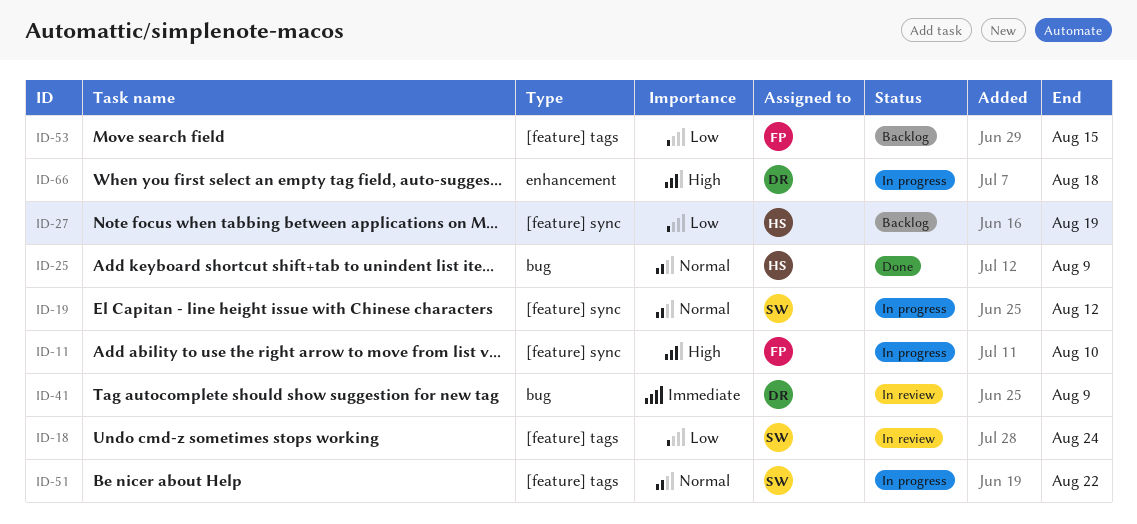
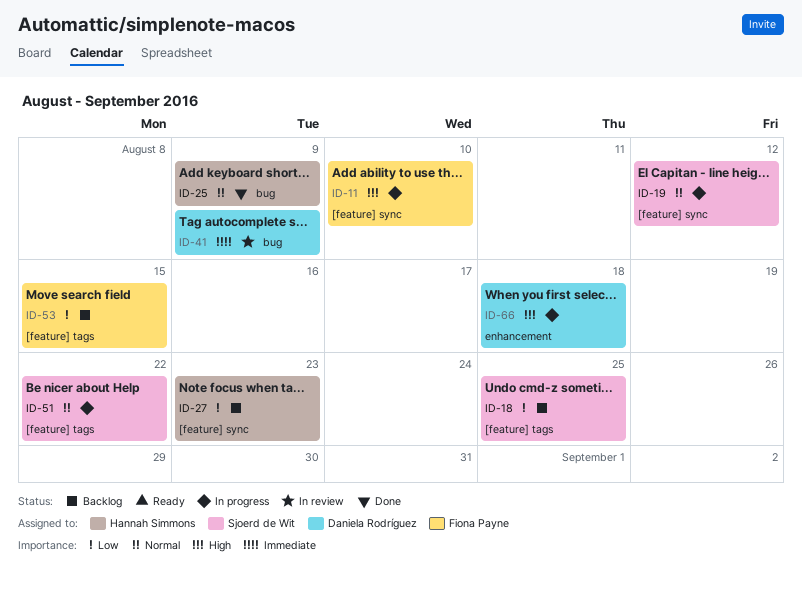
ID-18, status: In review -> Backlog
ID-18, due: Aug 24 -> Aug 25
ID-27, due: Aug 19 -> Aug 23

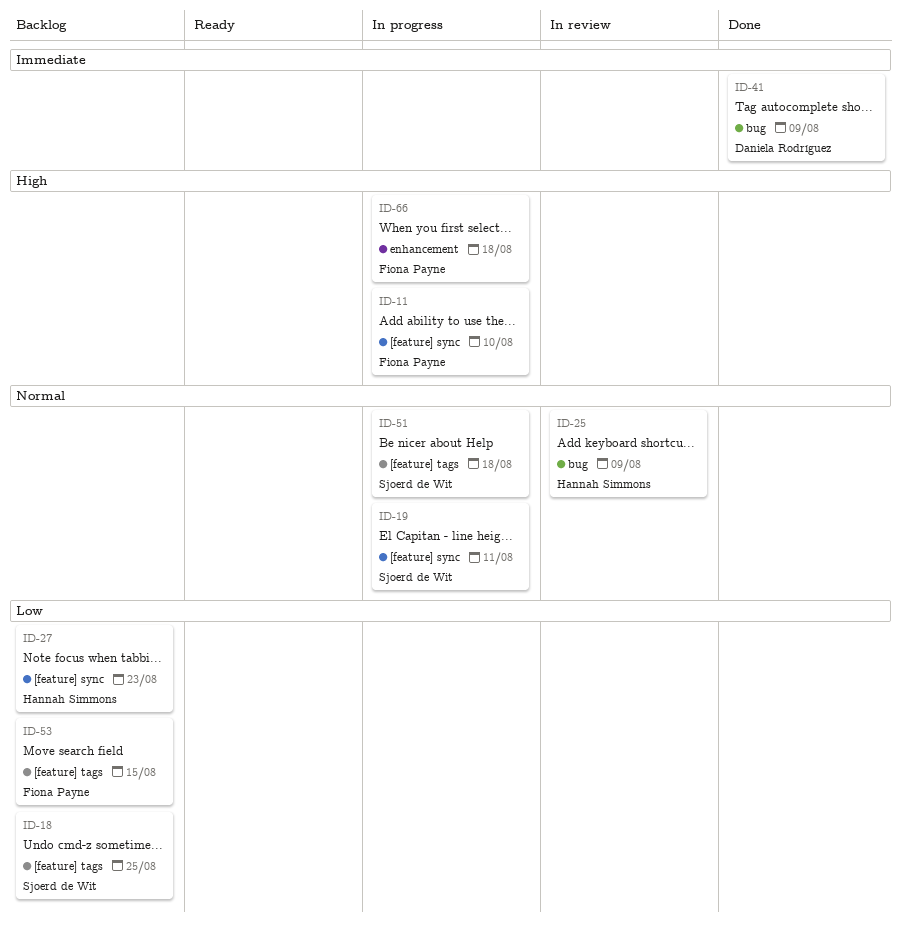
ID-19, due: Aug 12 -> Aug 11
ID-25, status: Done -> In review
ID-41, status: In review -> Done
ID-51, due: Aug 22 -> Aug 18
ID-66, owner: Daniela Rodríguez -> Fiona Payne

